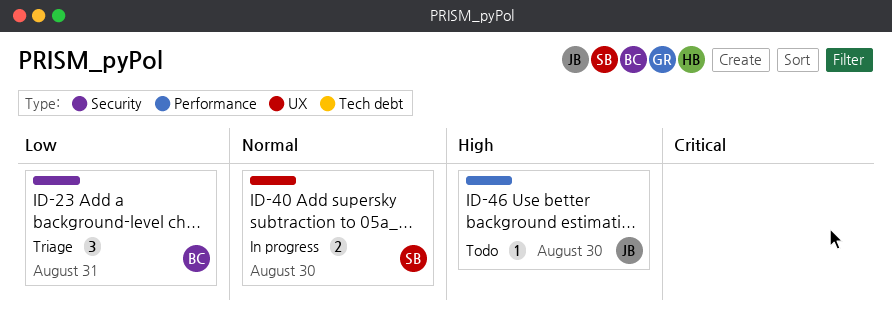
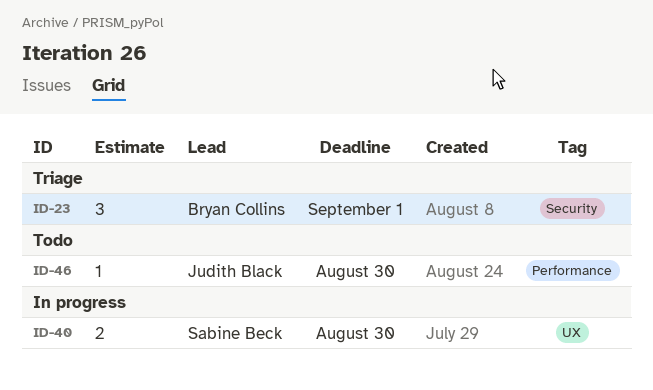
ID-23, due: Aug 31 -> Sep 1

